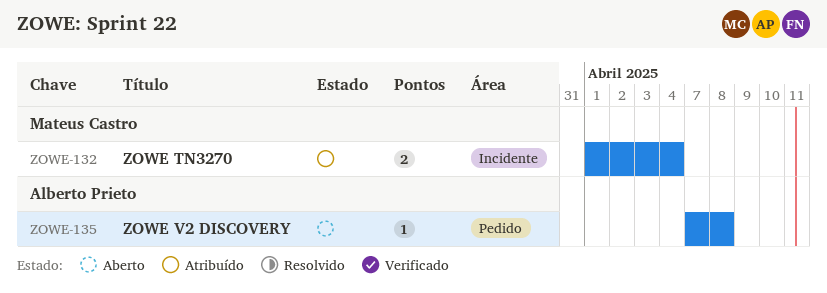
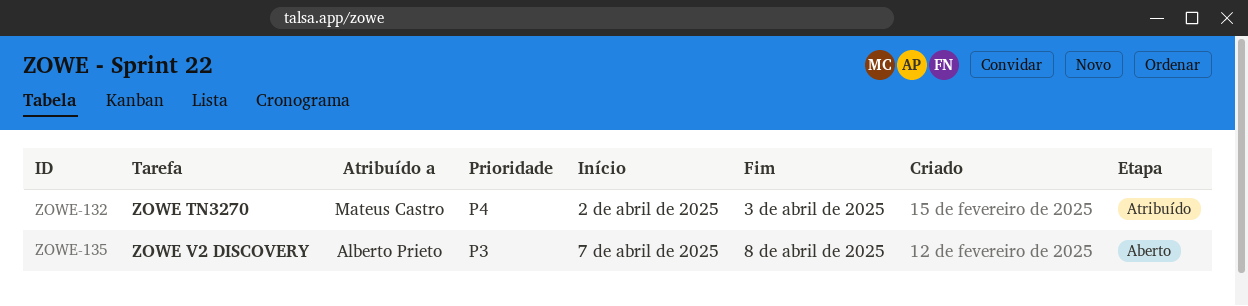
ZOWE-132, start: Apr 1 -> Apr 2
ZOWE-132, due: Apr 4 -> Apr 3

